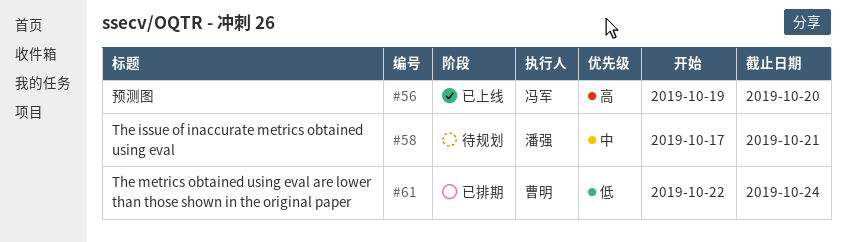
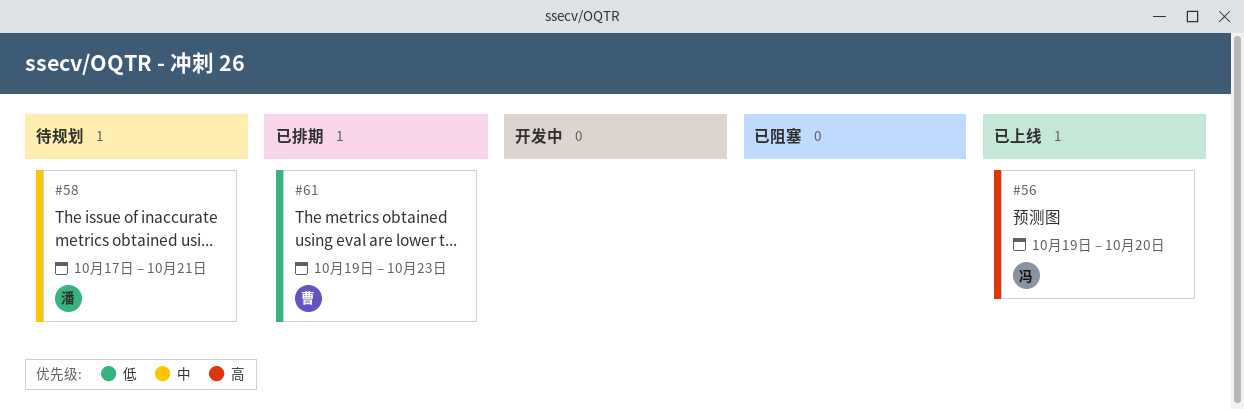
#61, start: Oct 22 -> Oct 19
#61, due: Oct 24 -> Oct 23

